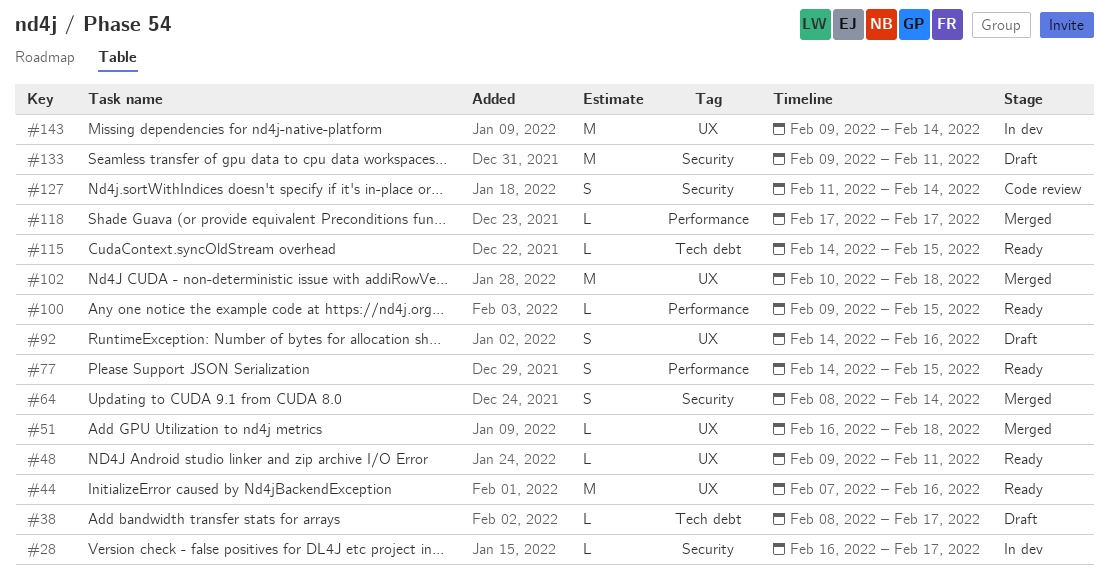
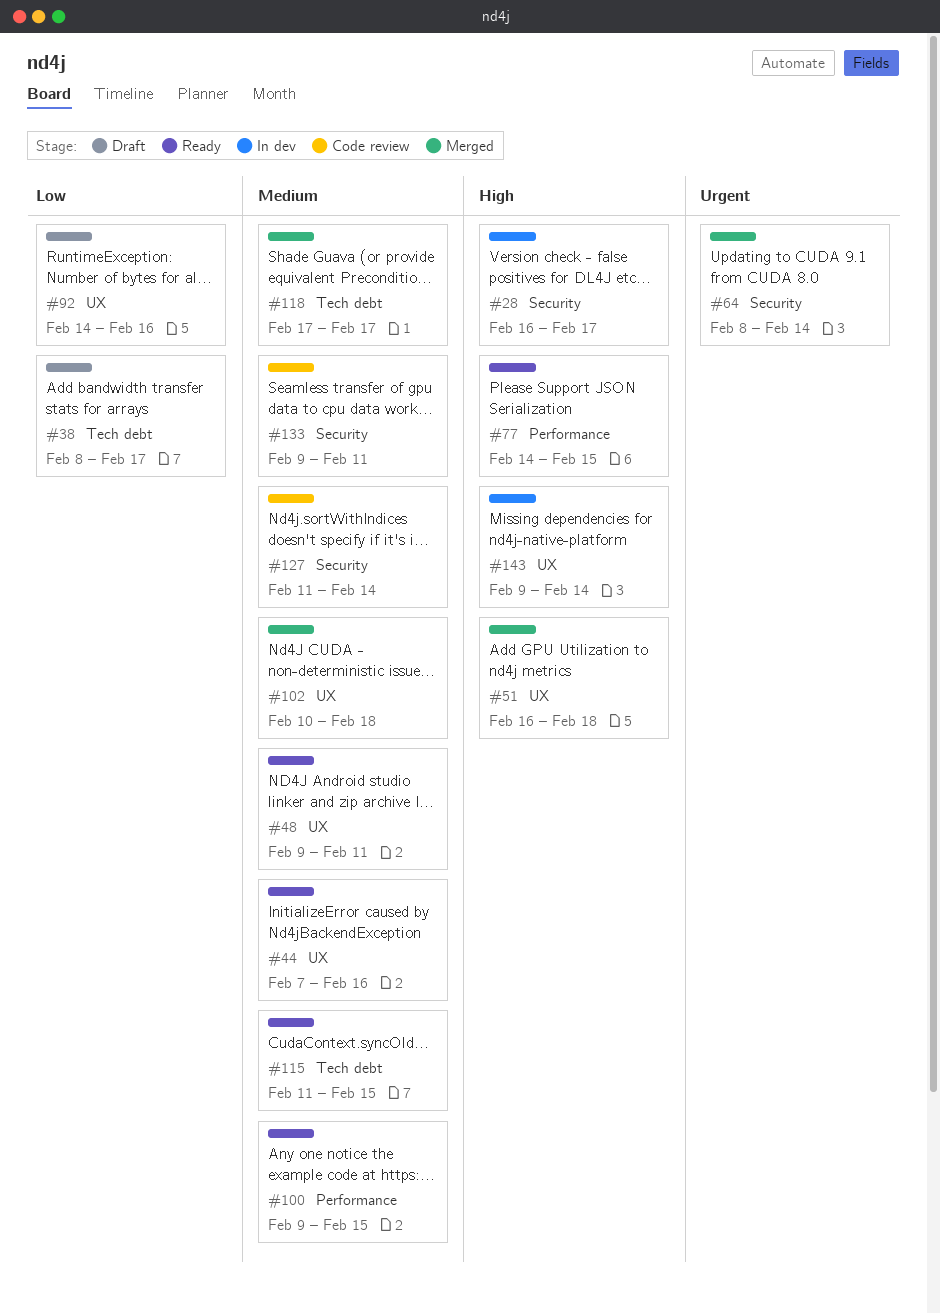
#115, start: Feb 14 -> Feb 11
#118, label: Performance -> Tech debt
#133, status: Draft -> Code review

